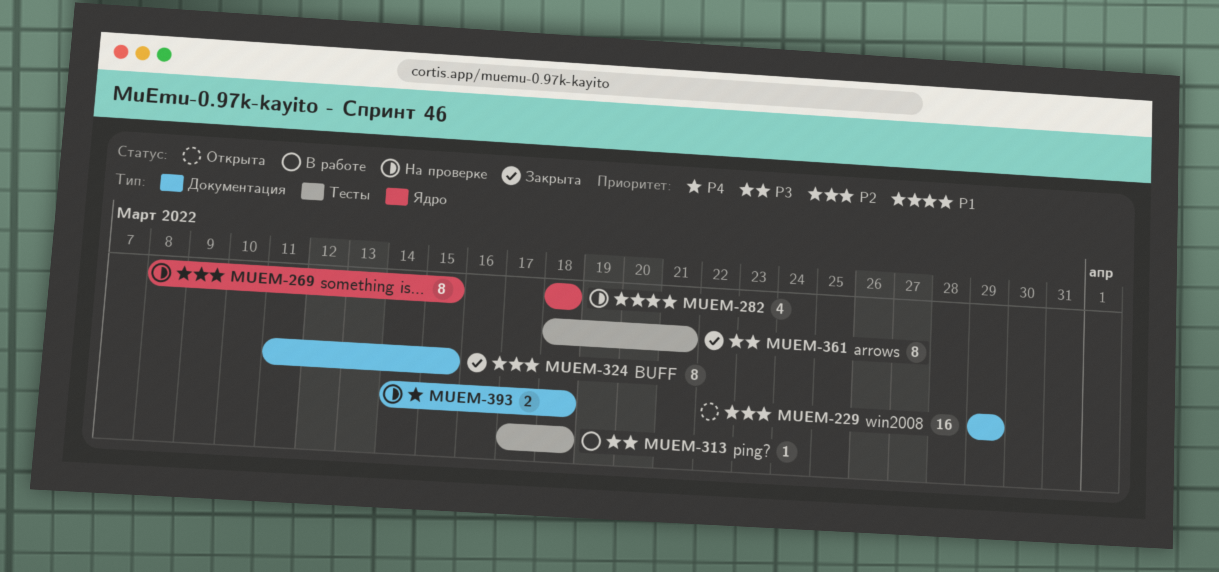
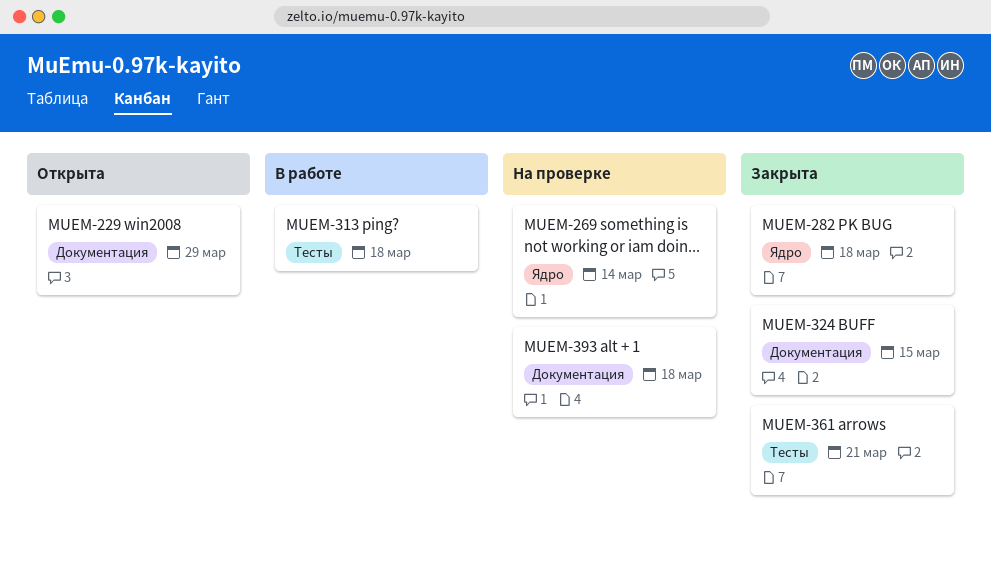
MUEM-269, due: Mar 15 -> Mar 14
MUEM-282, status: На проверке -> Закрыта

